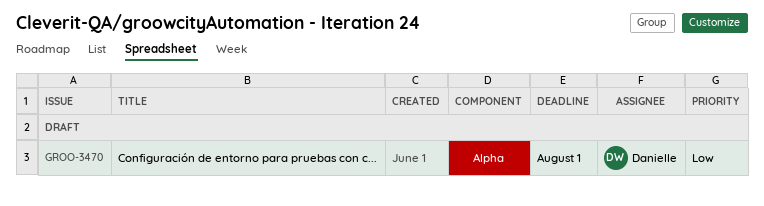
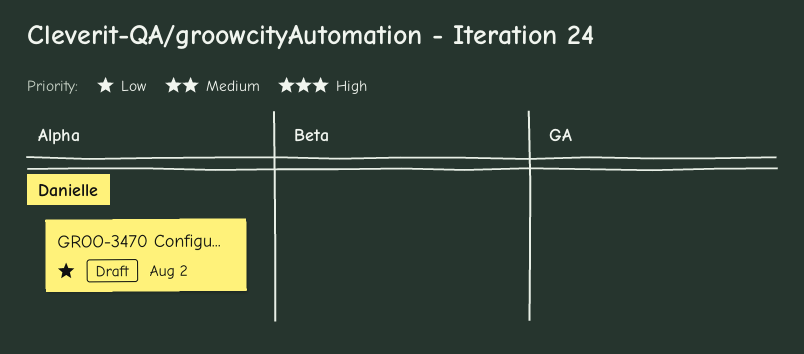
GROO-3470, due: Aug 1 -> Aug 2

